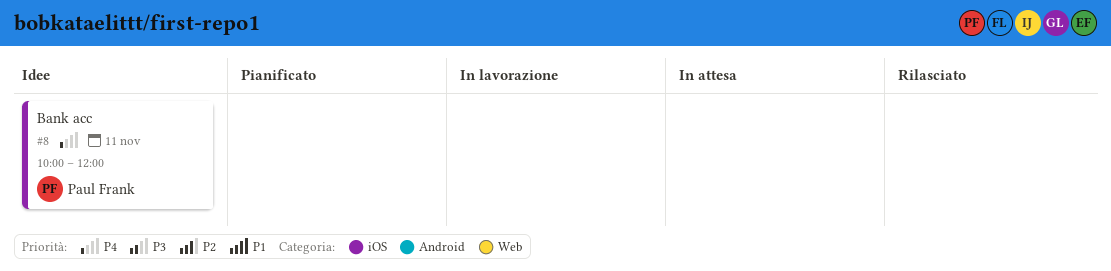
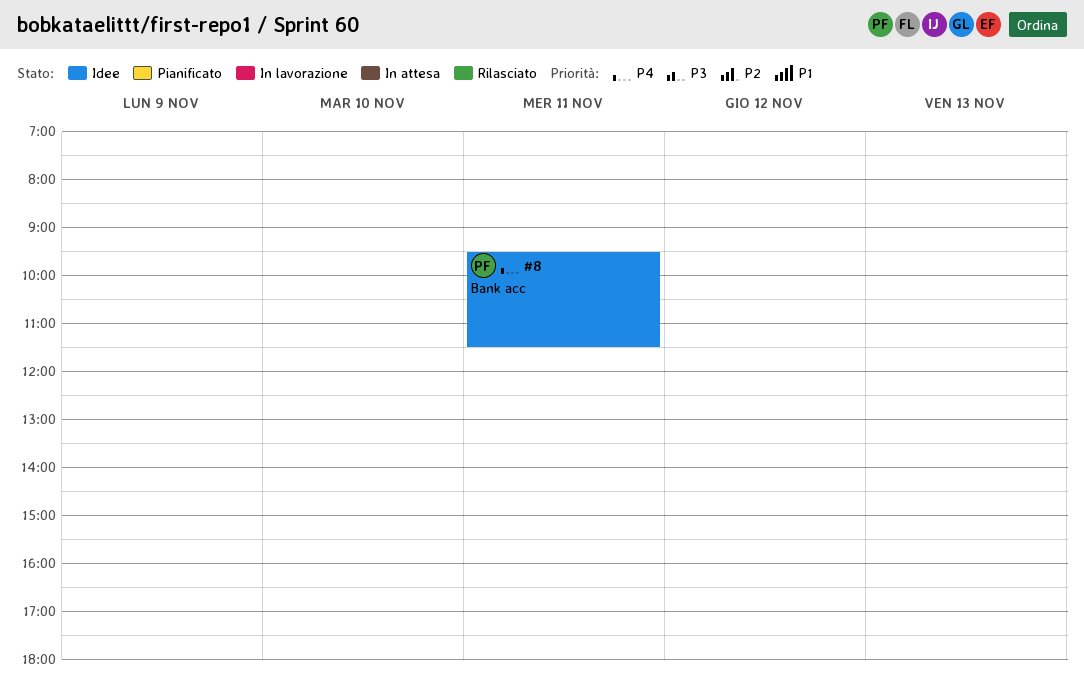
#8, begins: 10:00 -> 09:30
#8, ends: 12:00 -> 11:30

